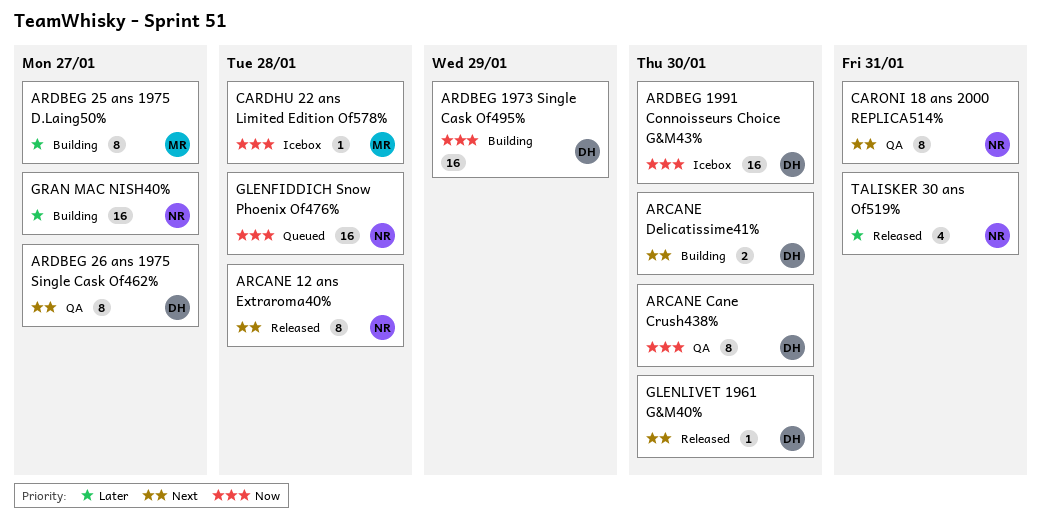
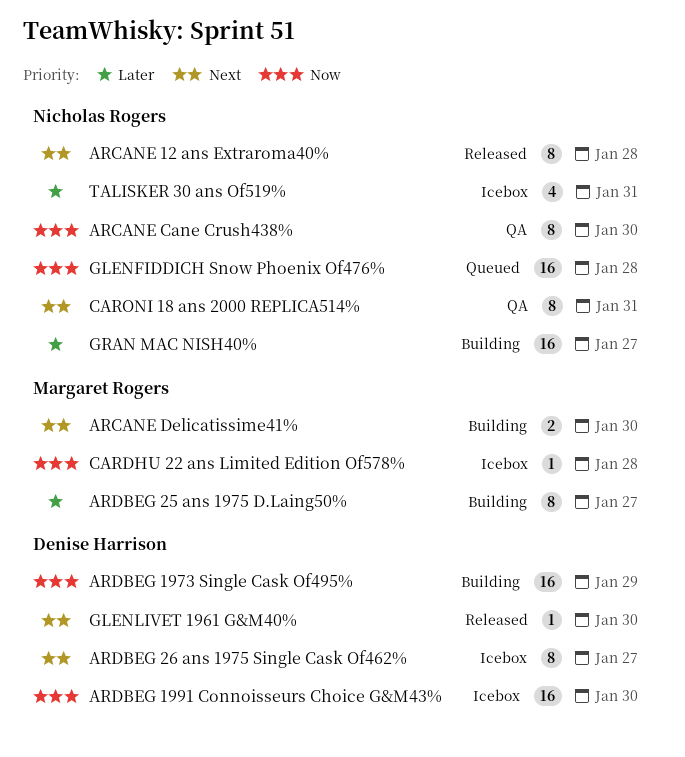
ARCANE Cane Crush438%, owner: Denise Harrison -> Nicholas Rogers
ARCANE Delicatissime41%, owner: Denise Harrison -> Margaret Rogers
ARDBEG 26 ans 1975 Single Cask Of462%, status: QA -> Icebox
TALISKER 30 ans Of519%, status: Released -> Icebox

